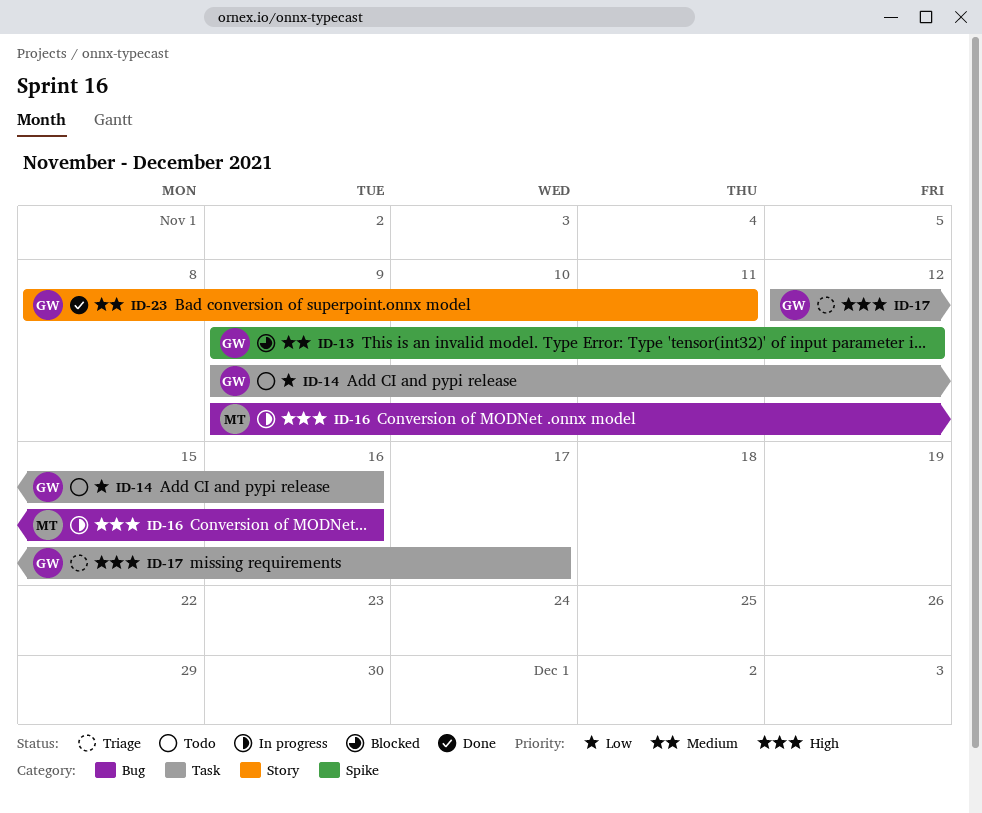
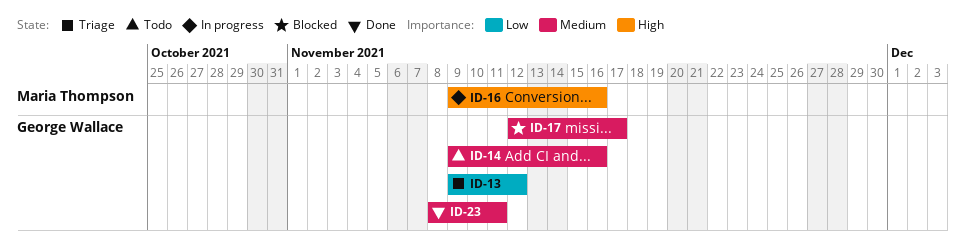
ID-13, status: Blocked -> Triage
ID-13, priority: Medium -> Low
ID-14, priority: Low -> Medium
ID-17, status: Triage -> Blocked
ID-17, priority: High -> Medium

